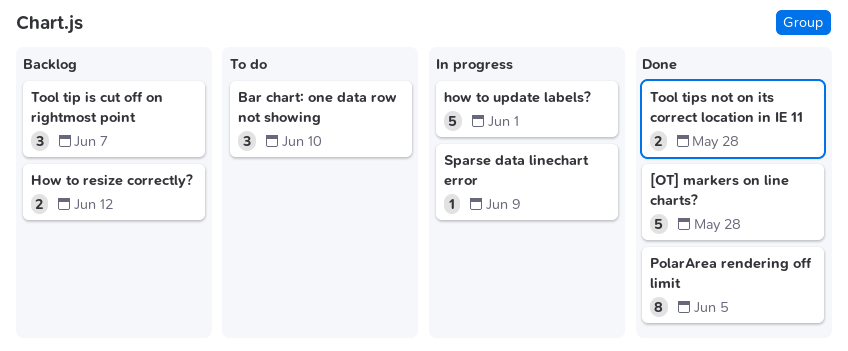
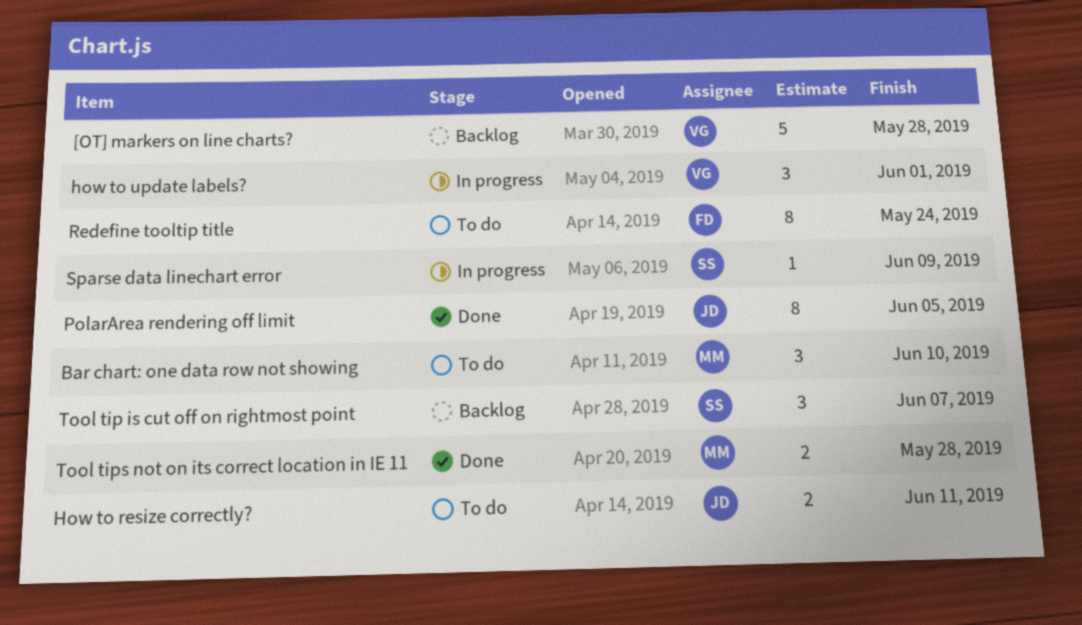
[OT] markers on line charts?, status: Done -> Backlog
How to resize correctly?, status: Backlog -> To do
How to resize correctly?, due: Jun 12 -> Jun 11
how to update labels?, estimate: 5 -> 3
Redefine tooltip title: none -> present

